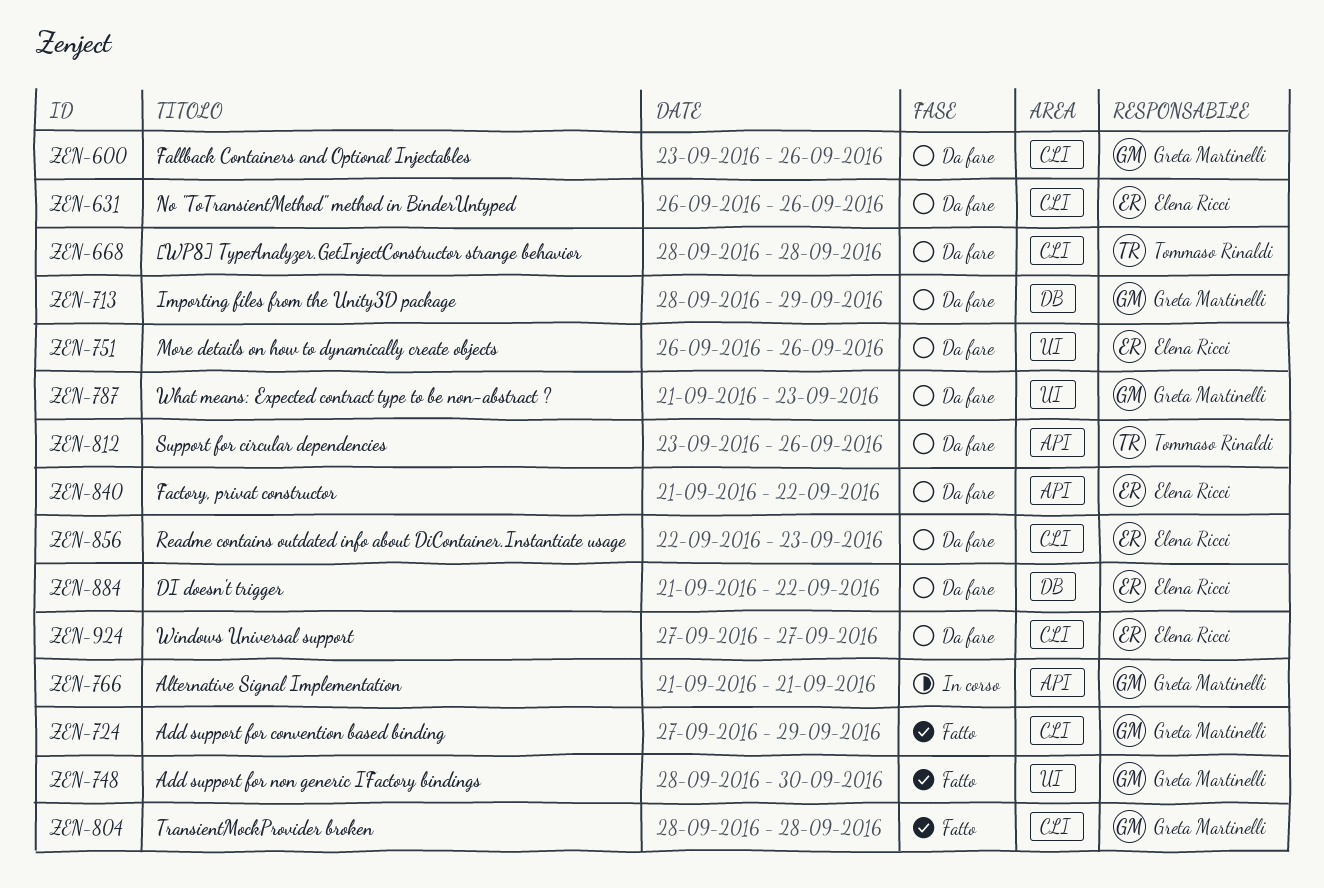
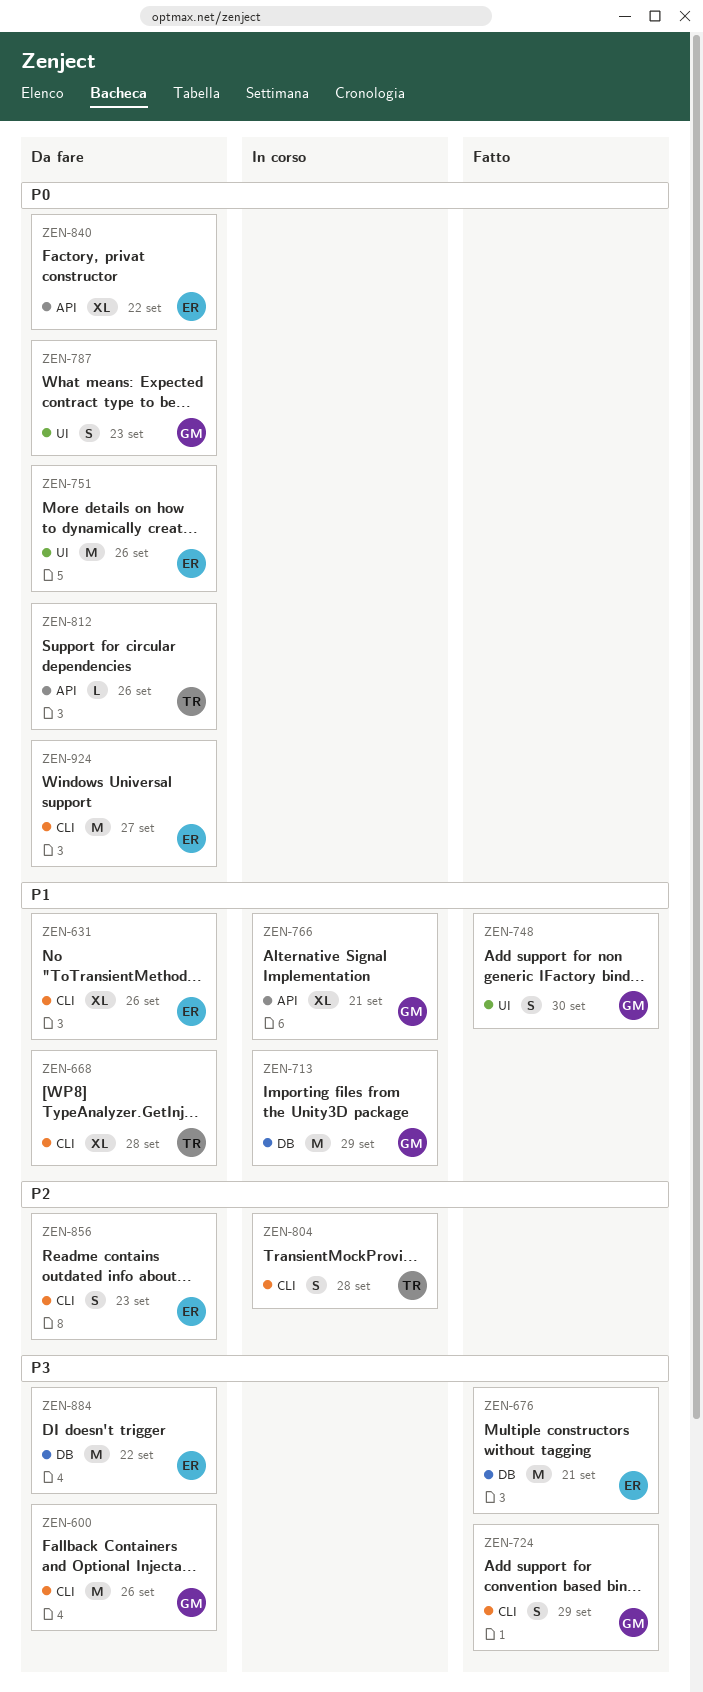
ZEN-676: none -> present
ZEN-713, status: Da fare -> In corso
ZEN-804, status: Fatto -> In corso
ZEN-804, owner: Greta Martinelli -> Tommaso Rinaldi

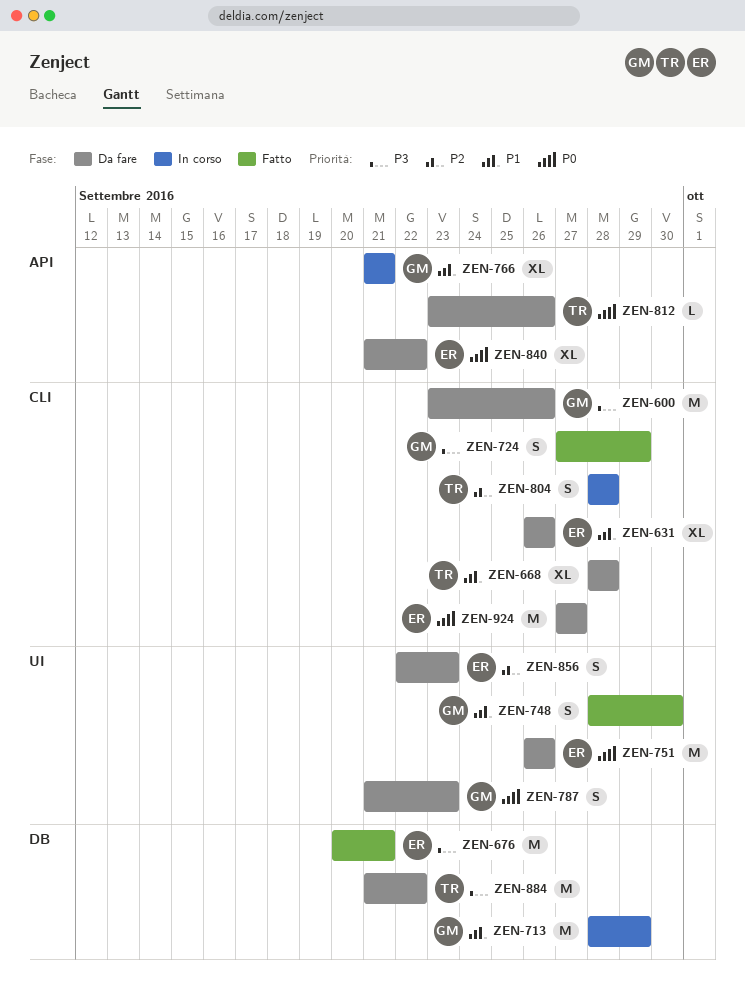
ZEN-856, label: CLI -> UI
ZEN-884, owner: ER -> TR

